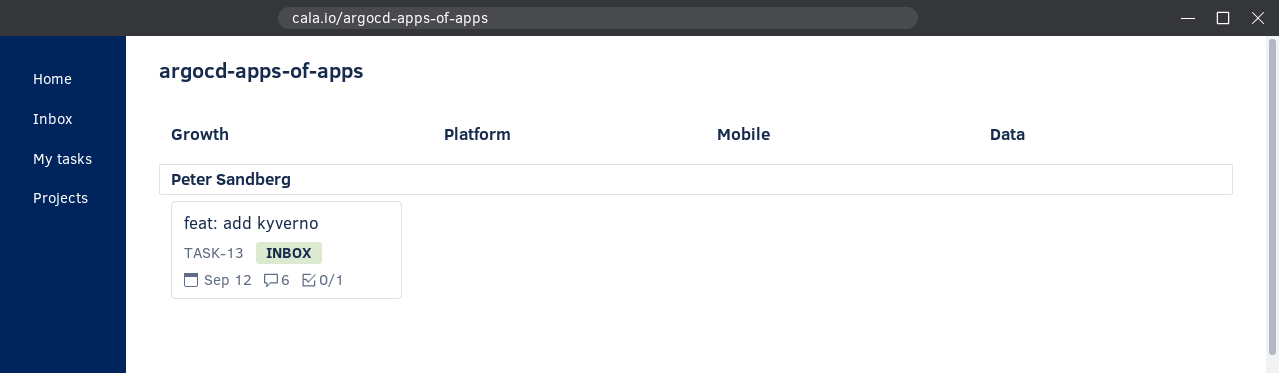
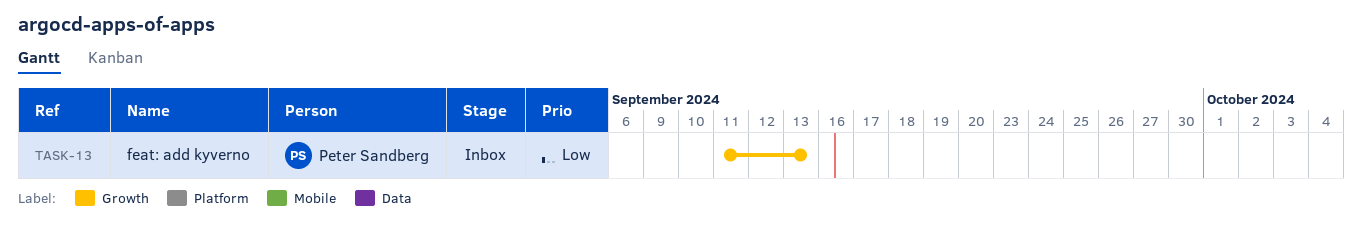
TASK-13, due: Sep 12 -> Sep 13

